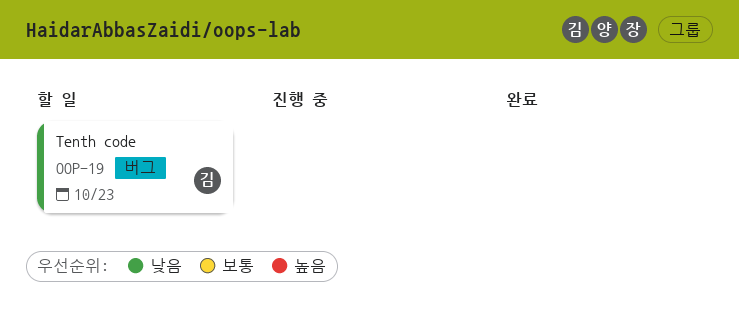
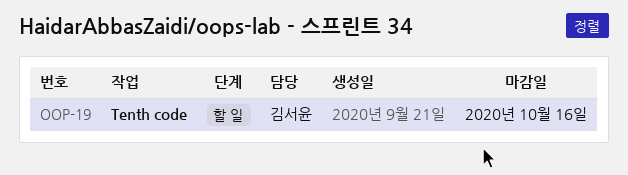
OOP-19, due: Oct 23 -> Oct 16

